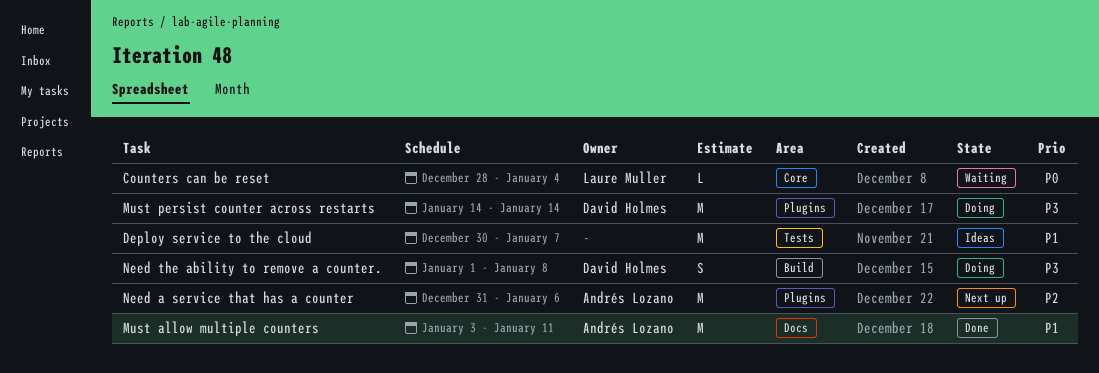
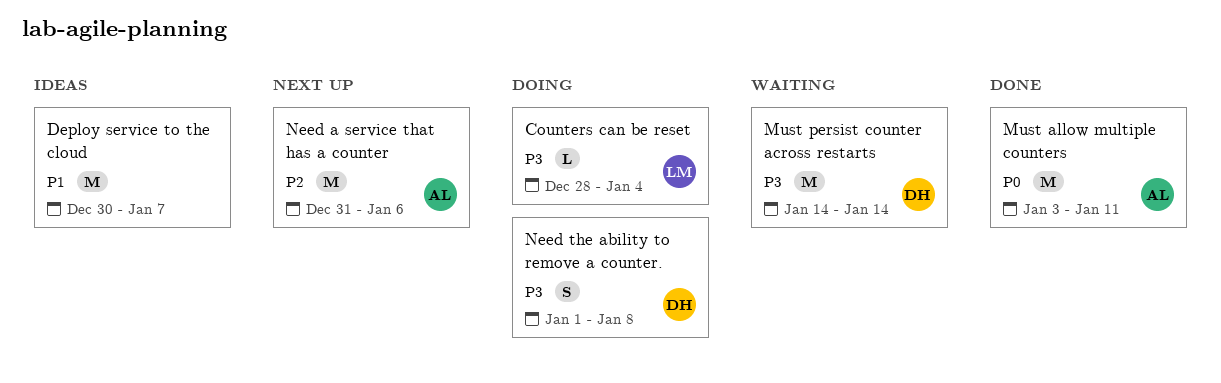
Counters can be reset, status: Waiting -> Doing
Counters can be reset, priority: P0 -> P3
Must allow multiple counters, priority: P1 -> P0
Must persist counter across restarts, status: Doing -> Waiting

